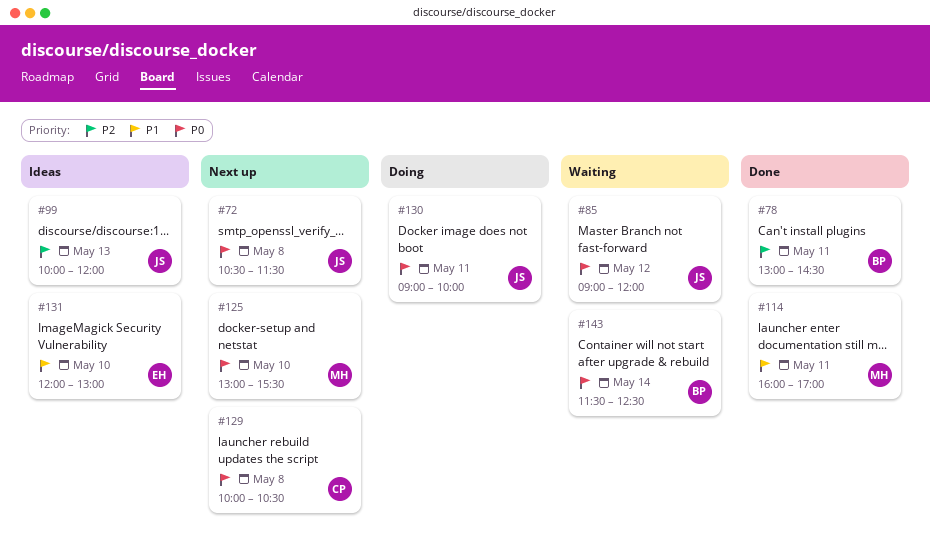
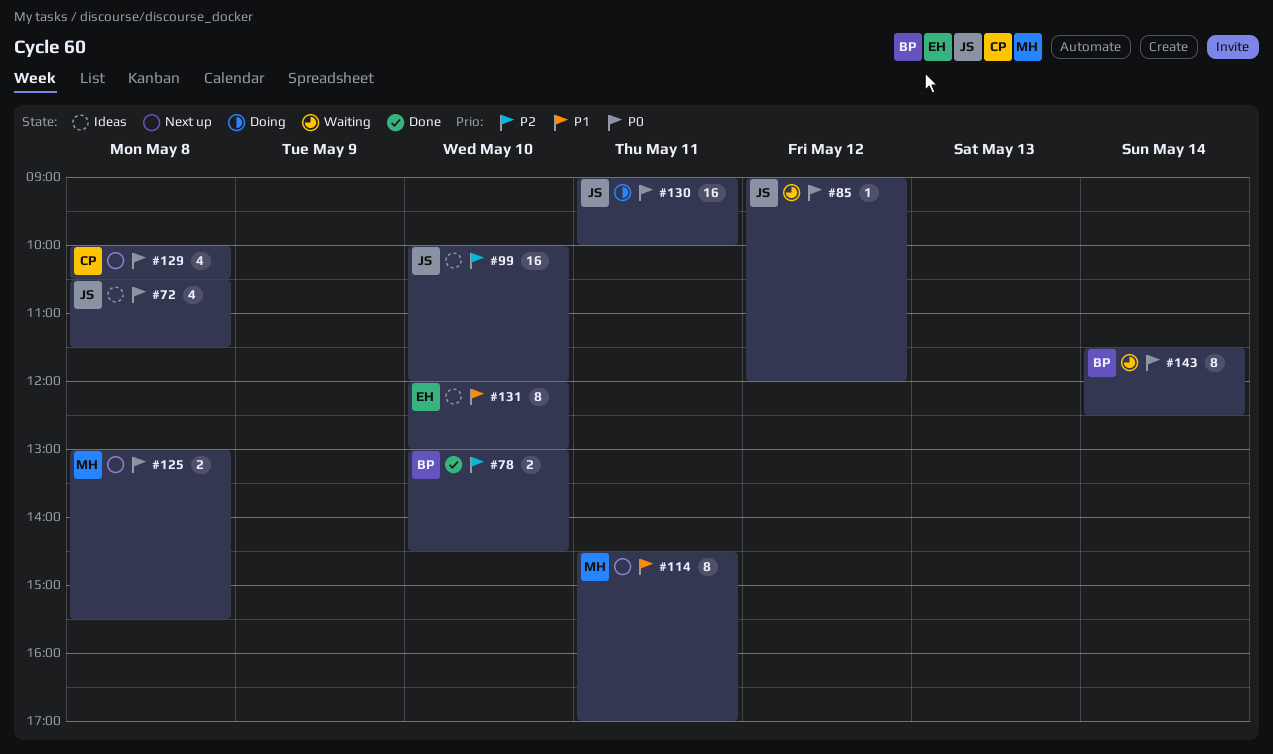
#72, status: Next up -> Ideas
#78, day: May 11 -> May 10
#99, day: May 13 -> May 10
#114, status: Done -> Next up
#114, begins: 16:00 -> 14:30
#125, day: May 10 -> May 8

